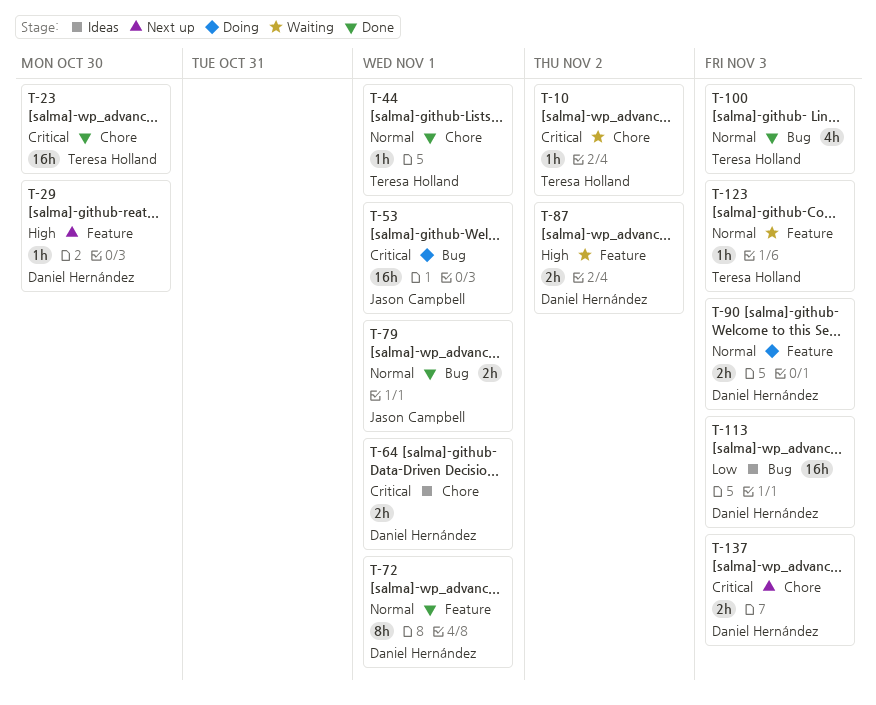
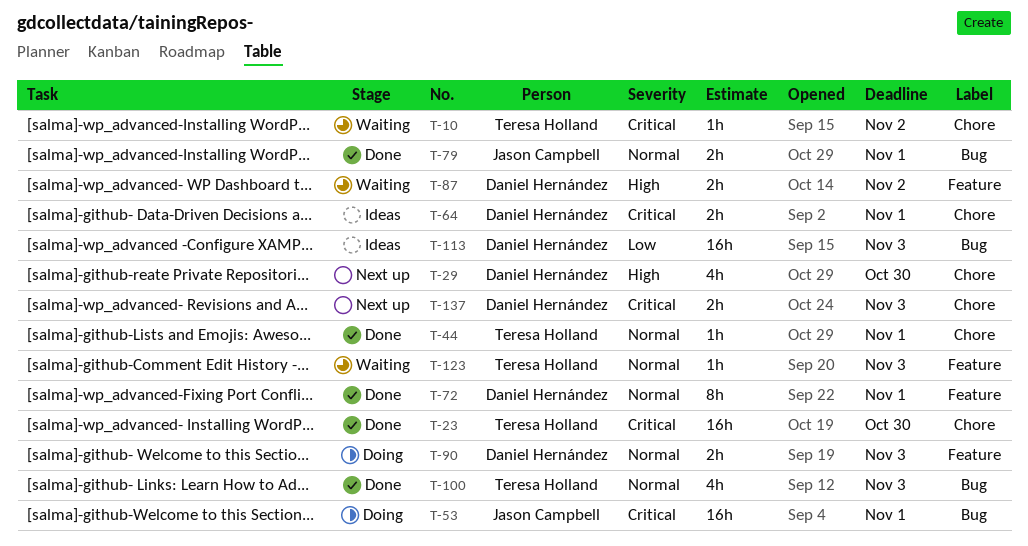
T-29, label: Feature -> Chore
T-29, estimate: 1h -> 4h

